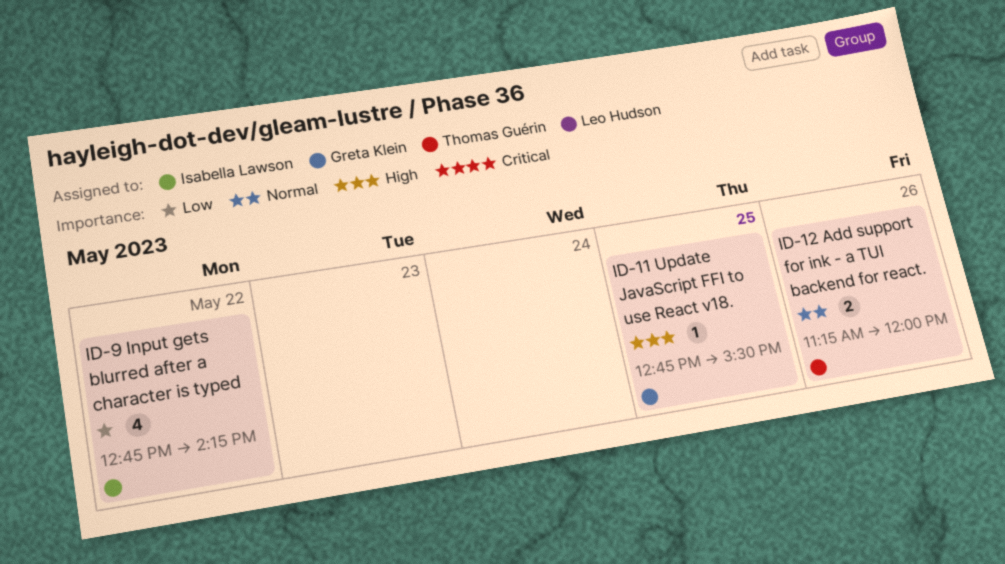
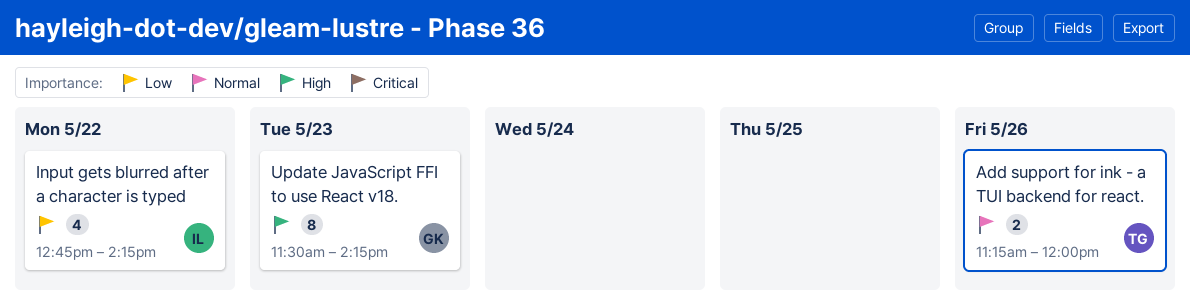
Update JavaScript FFI to use React v18., estimate: 1 -> 8
Update JavaScript FFI to use React v18., day: May 25 -> May 23
Update JavaScript FFI to use React v18., begins: 12:45 -> 11:30
Update JavaScript FFI to use React v18., ends: 15:30 -> 14:15

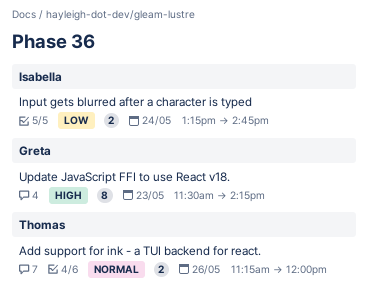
Input gets blurred after a character is typed, estimate: 4 -> 2
Input gets blurred after a character is typed, day: May 22 -> May 24
Input gets blurred after a character is typed, begins: 12:45 -> 13:15
Input gets blurred after a character is typed, ends: 14:15 -> 14:45

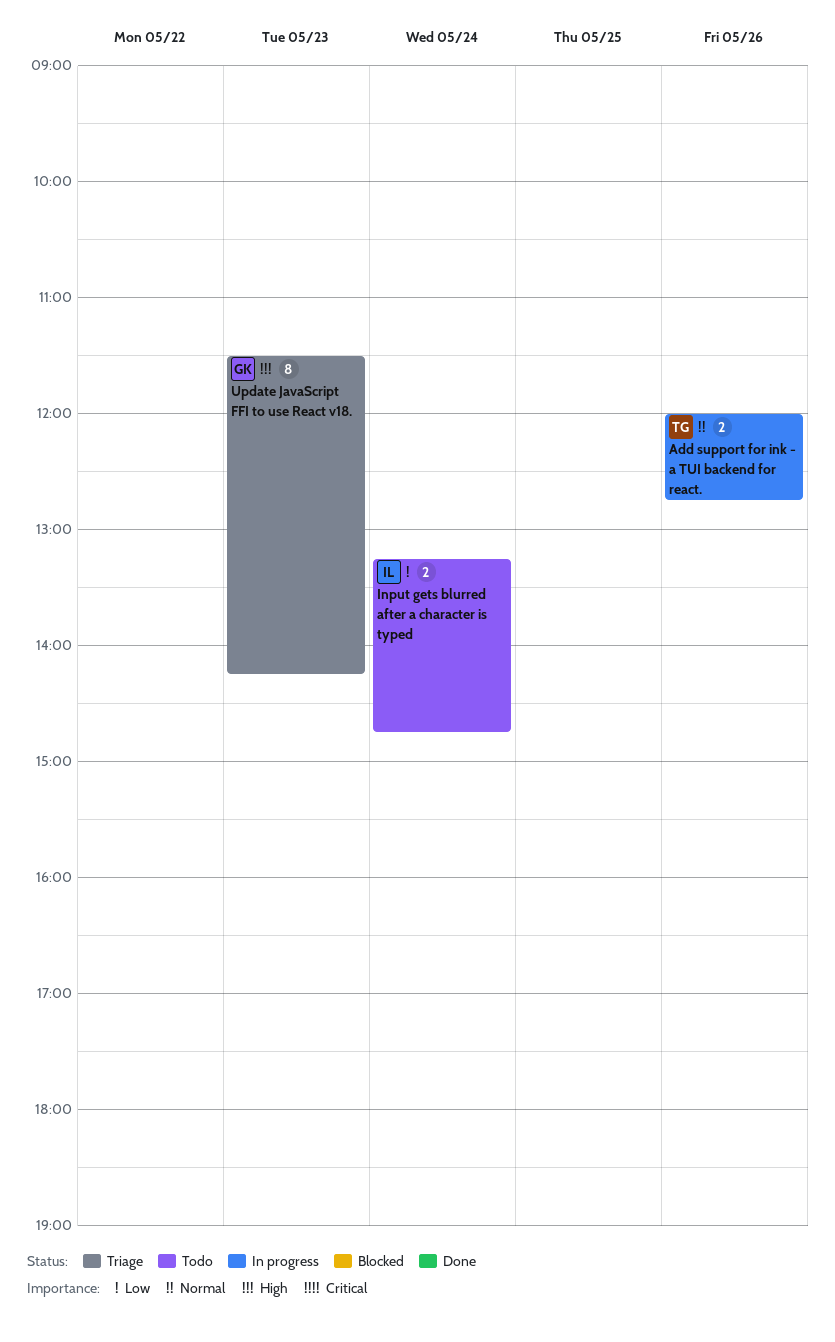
Add support for ink - a TUI backend for react., begins: 11:15 -> 12:00
Add support for ink - a TUI backend for react., ends: 12:00 -> 12:45

